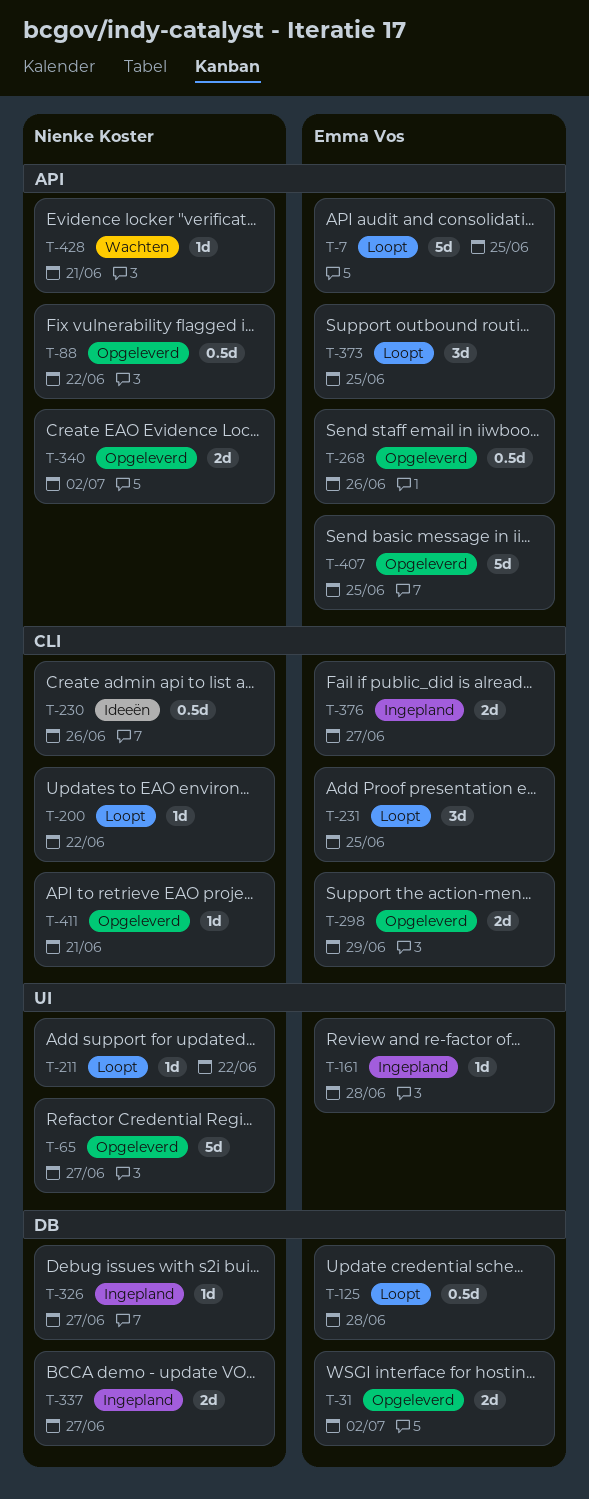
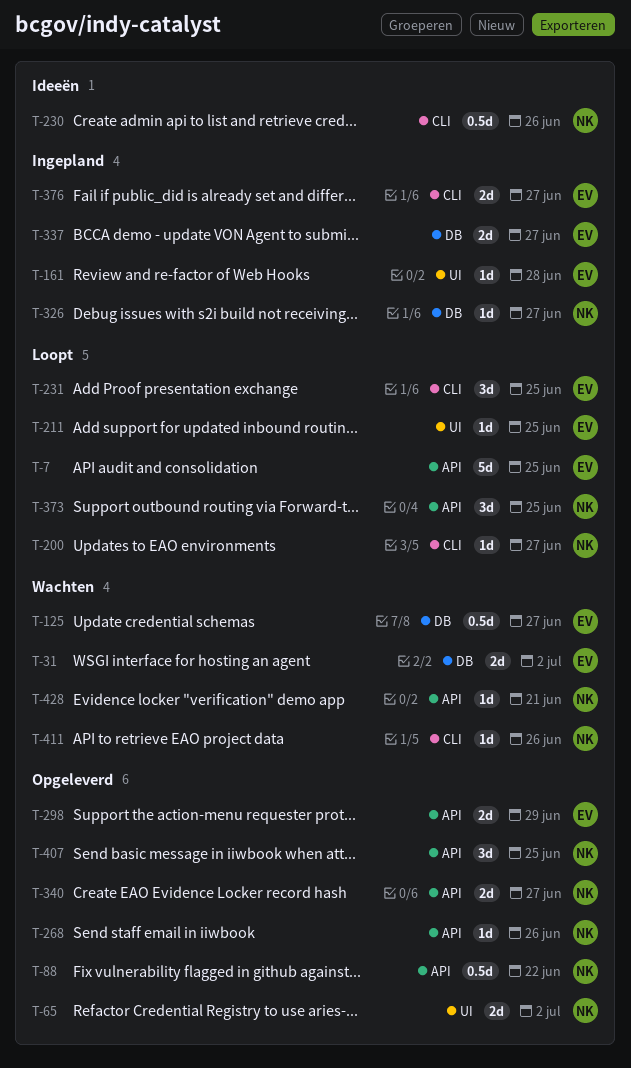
T-31, status: Opgeleverd -> Wachten
T-65, estimate: 5d -> 2d
T-65, due: Jun 27 -> Jul 2
T-125, status: Loopt -> Wachten
T-125, due: Jun 28 -> Jun 27
T-200, due: Jun 22 -> Jun 27
T-211, owner: Nienke Koster -> Emma Vos
T-211, due: Jun 22 -> Jun 25
T-268, owner: Emma Vos -> Nienke Koster
T-268, estimate: 0.5d -> 1d
T-298, label: CLI -> API
T-337, owner: Nienke Koster -> Emma Vos
T-340, due: Jul 2 -> Jun 27
T-373, owner: Emma Vos -> Nienke Koster
T-407, owner: Emma Vos -> Nienke Koster
T-407, estimate: 5d -> 3d
T-411, status: Opgeleverd -> Wachten
T-411, due: Jun 21 -> Jun 26

